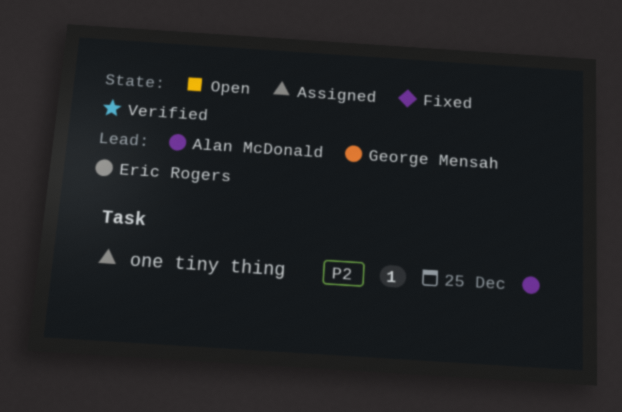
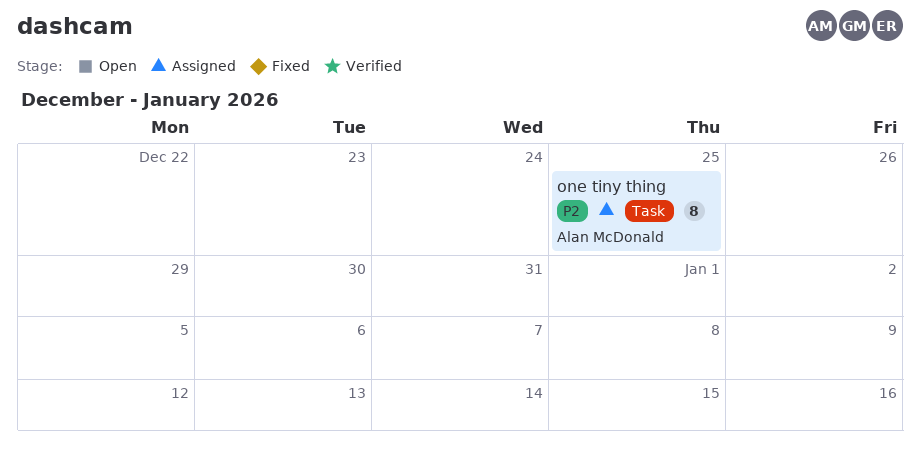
one tiny thing, estimate: 1 -> 8

